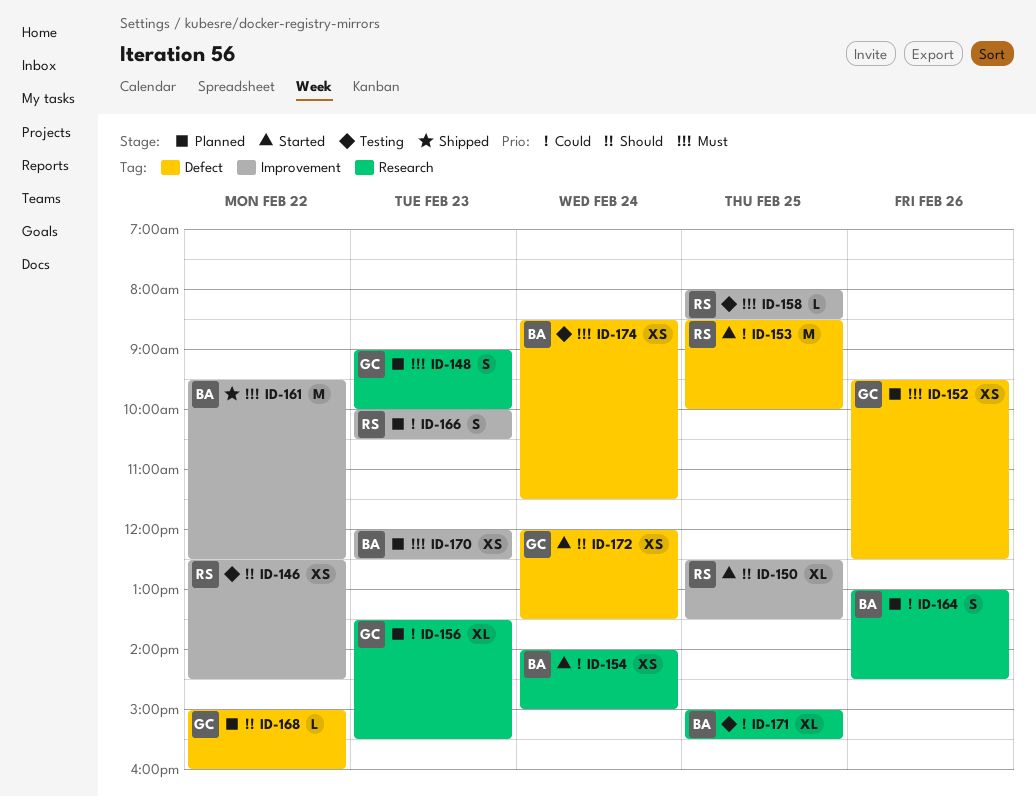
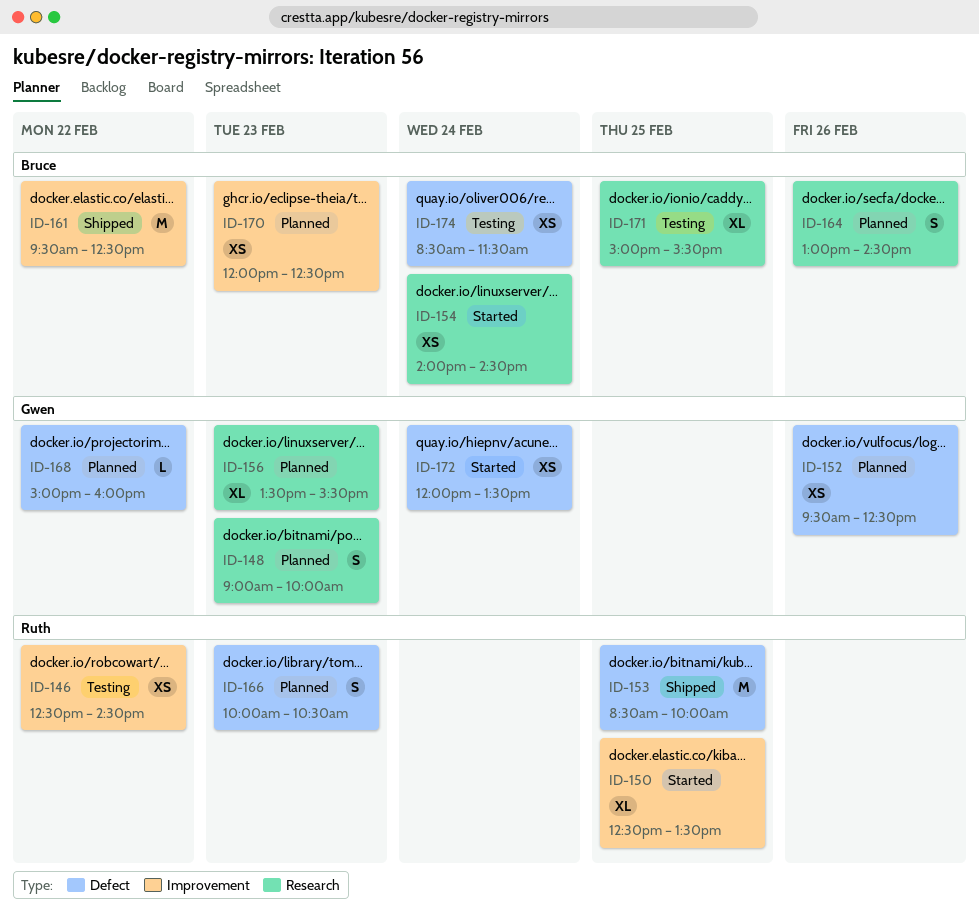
ID-153, status: Started -> Shipped
ID-154, ends: 15:00 -> 14:30
ID-158: present -> none
ID-166, label: Improvement -> Defect

